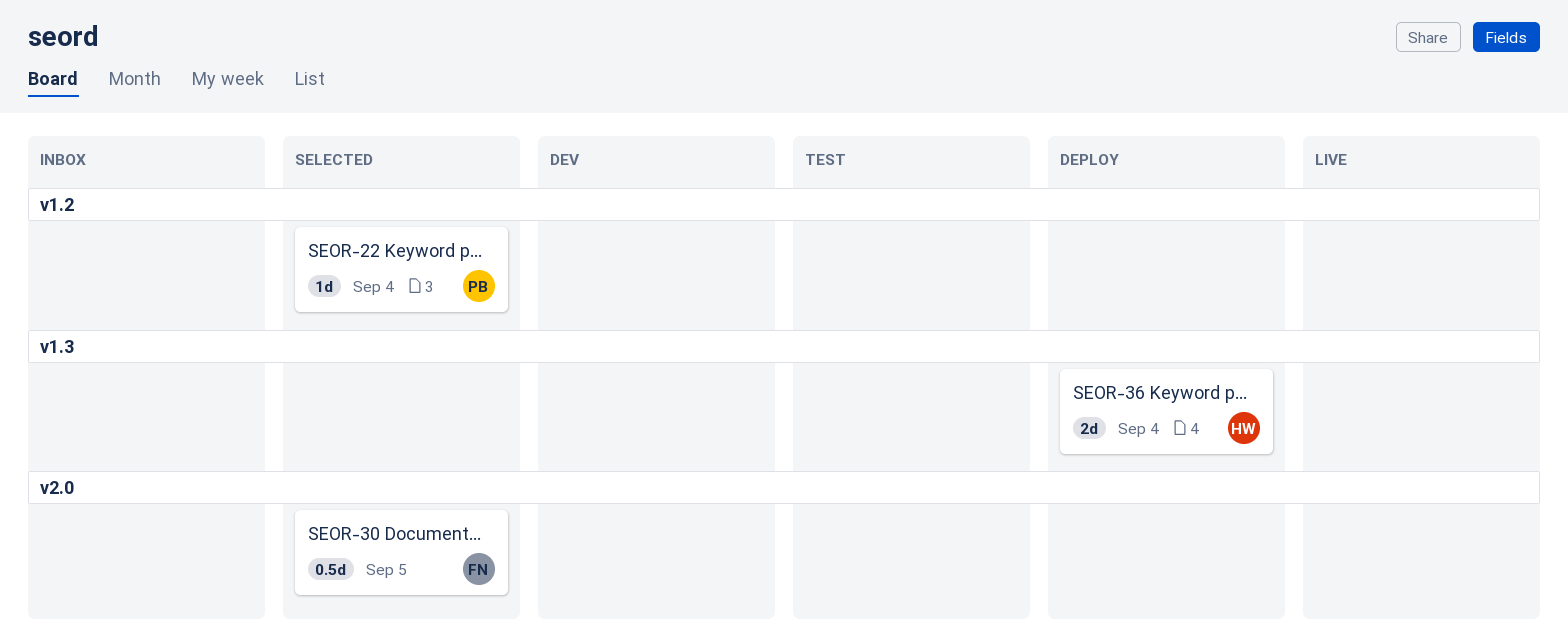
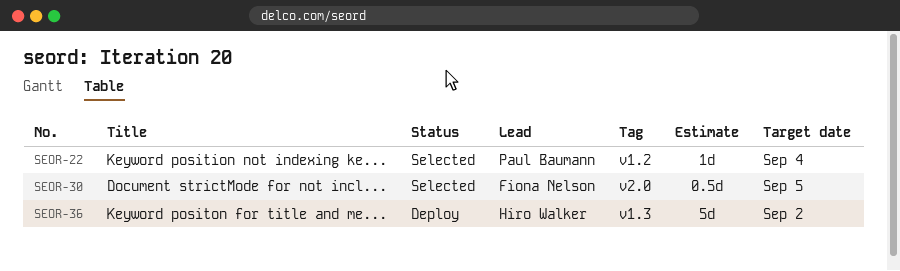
SEOR-36, estimate: 2d -> 5d
SEOR-36, due: Sep 4 -> Sep 2

